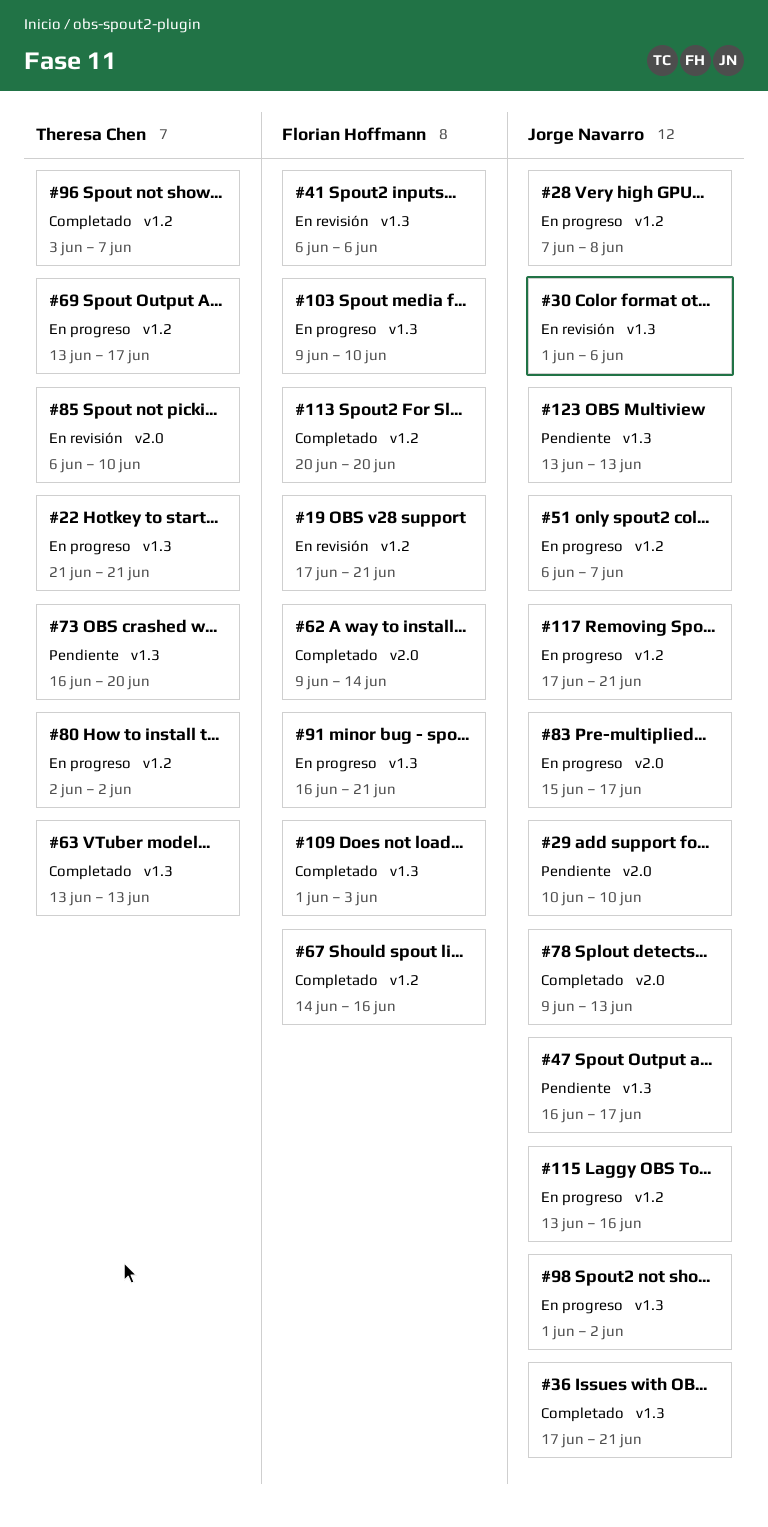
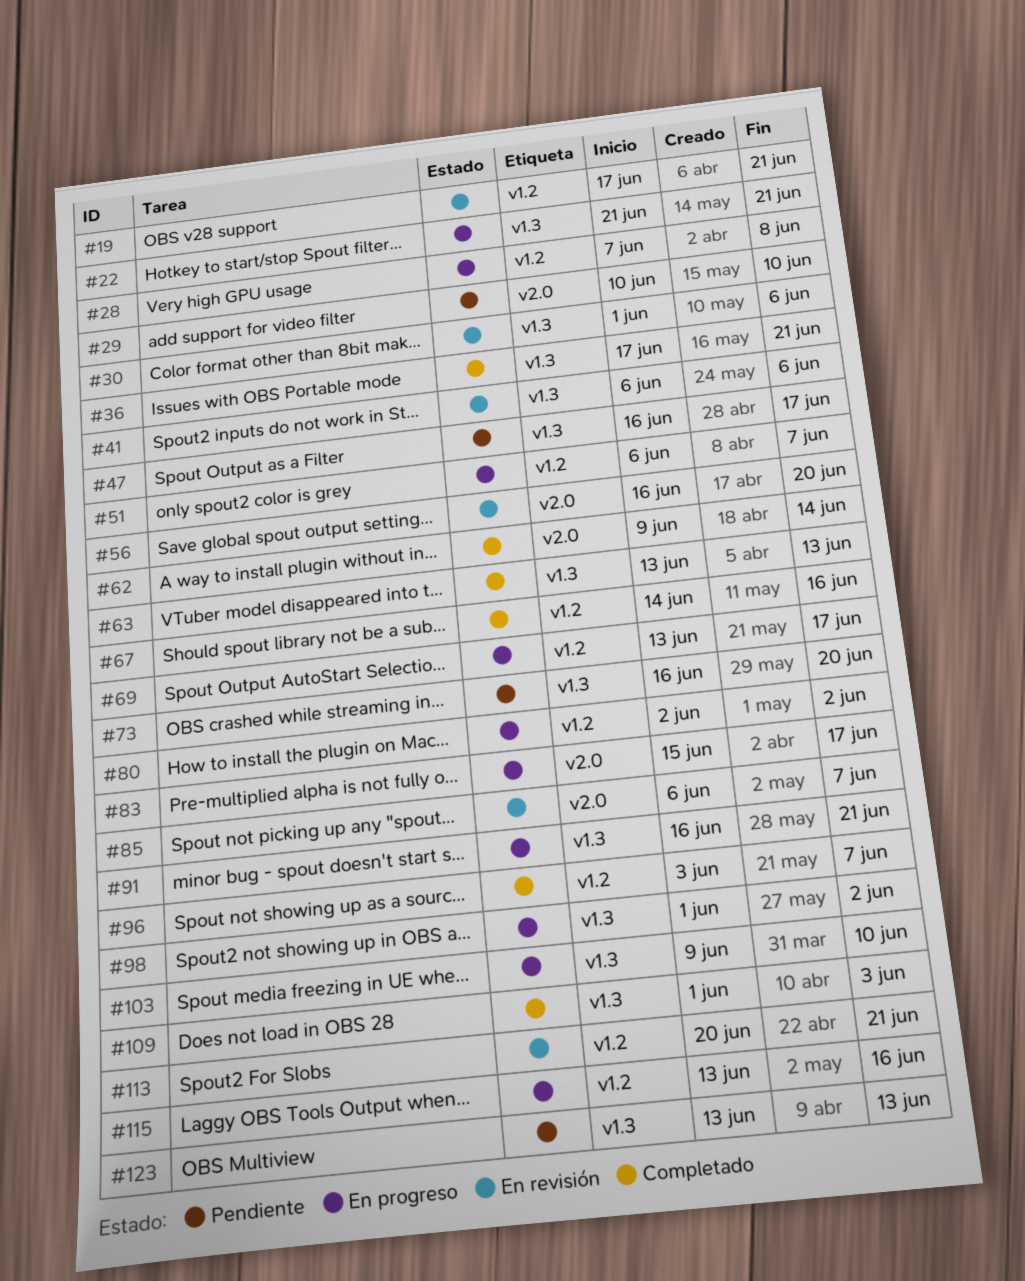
#56: none -> present
#78: present -> none
#85, due: Jun 10 -> Jun 7
#113, status: Completado -> En revisión
#113, due: Jun 20 -> Jun 21
#117: present -> none

